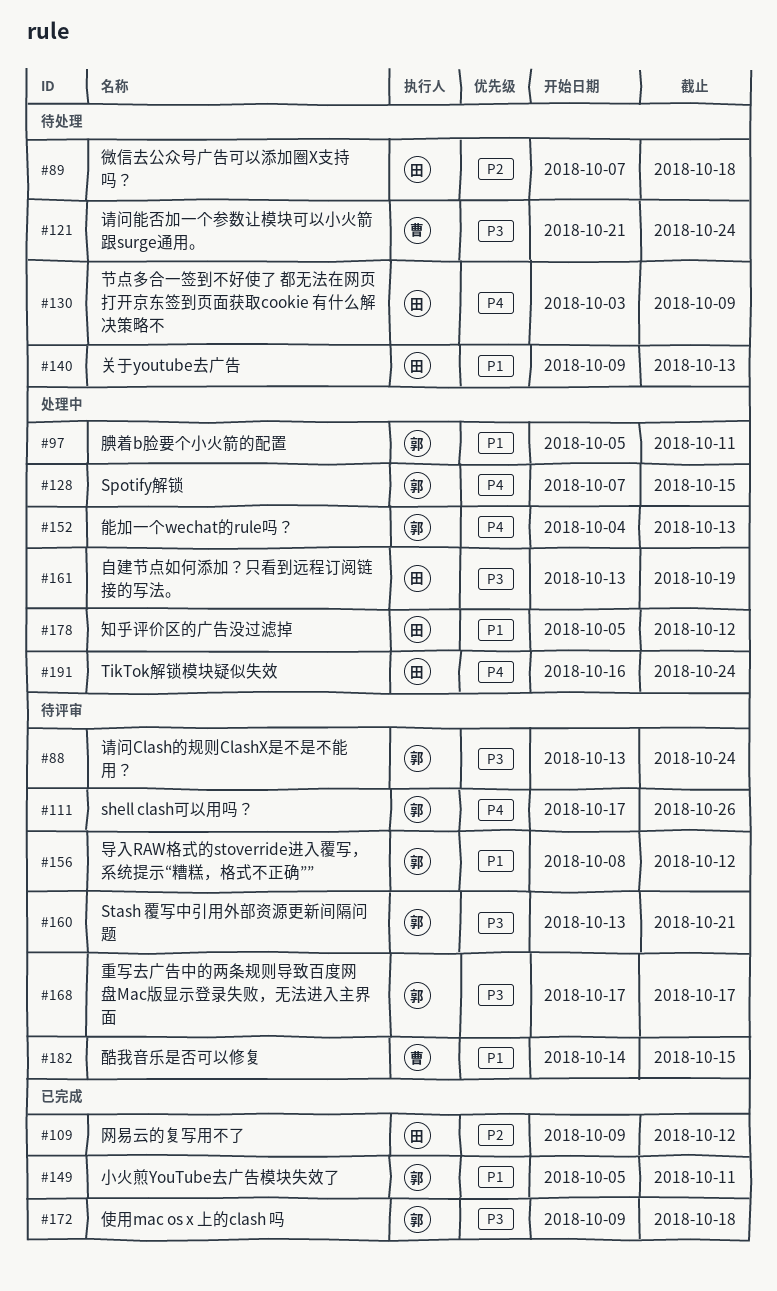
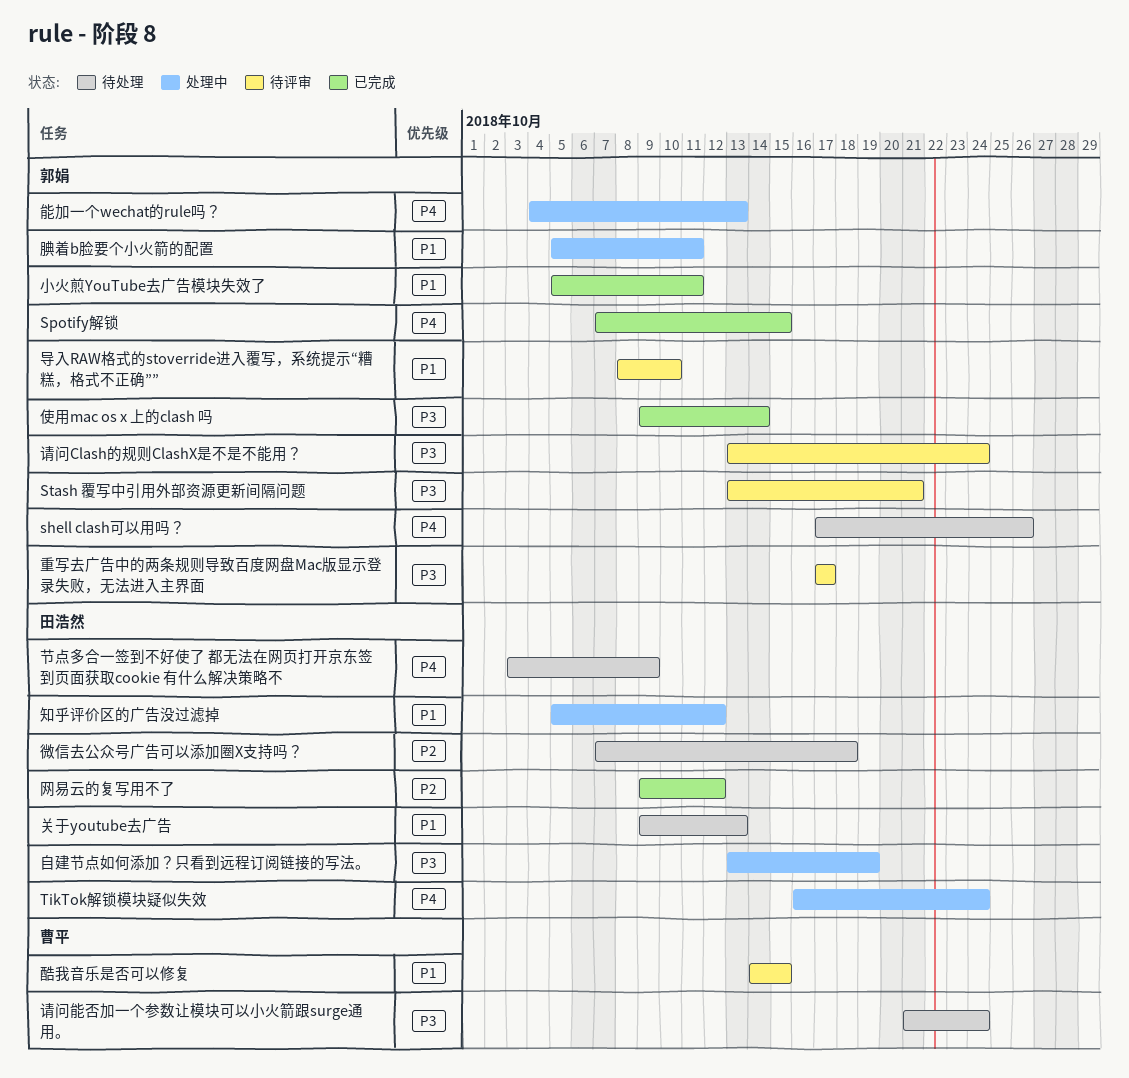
shell clash可以用吗？, status: 待评审 -> 待处理
Spotify解锁, status: 处理中 -> 已完成
使用mac os x 上的clash 吗, due: Oct 18 -> Oct 14
导入RAW格式的stoverride进入覆写，系统提示“糟糕，格式不正确””, due: Oct 12 -> Oct 10

